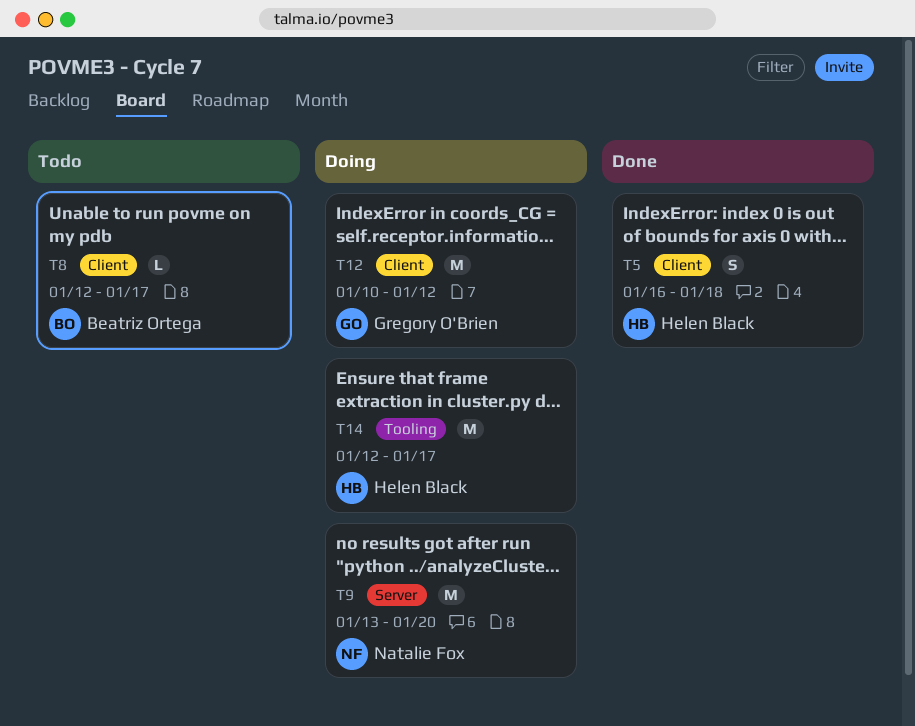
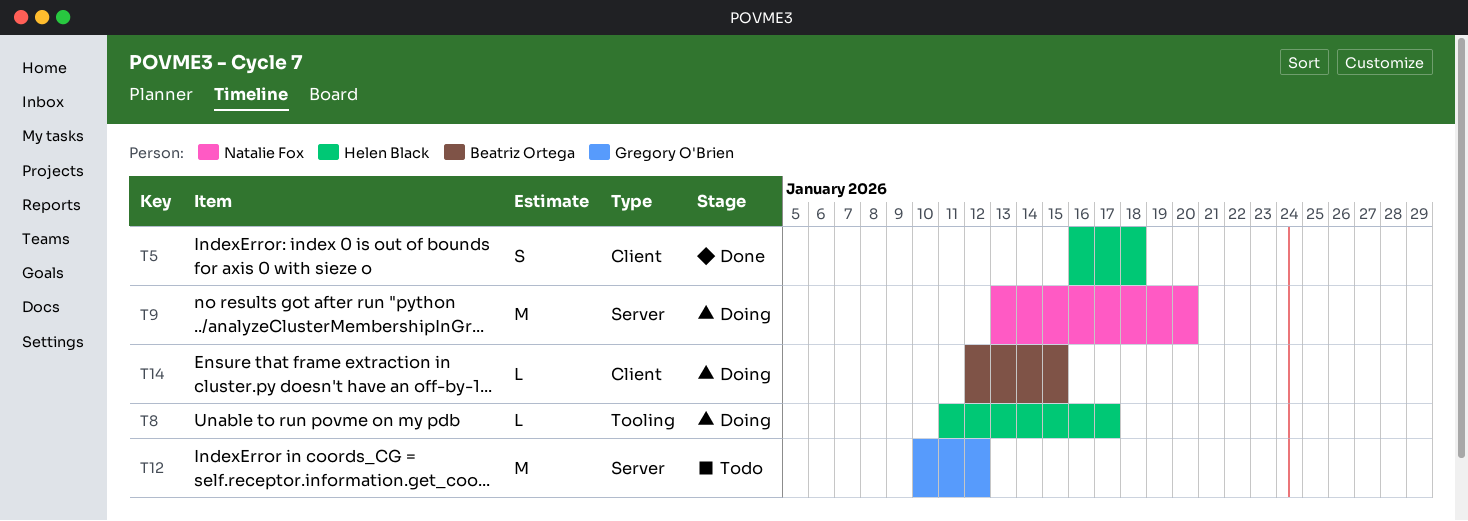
T8, status: Todo -> Doing
T8, owner: Beatriz Ortega -> Helen Black
T8, label: Client -> Tooling
T8, start: Jan 12 -> Jan 11
T12, status: Doing -> Todo
T12, label: Client -> Server
T14, owner: Helen Black -> Beatriz Ortega
T14, label: Tooling -> Client
T14, estimate: M -> L
T14, due: Jan 17 -> Jan 15

